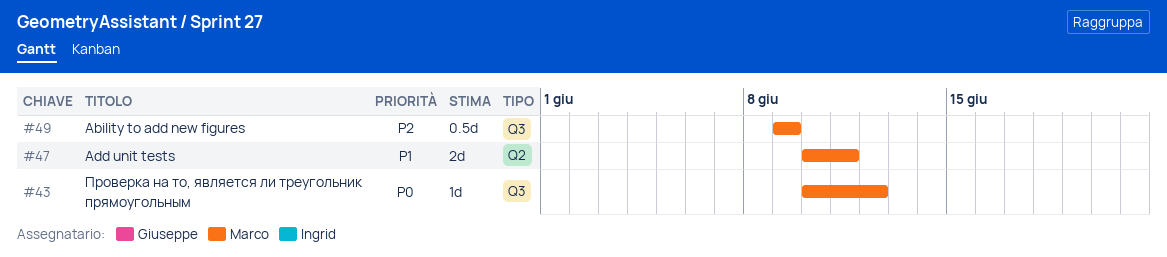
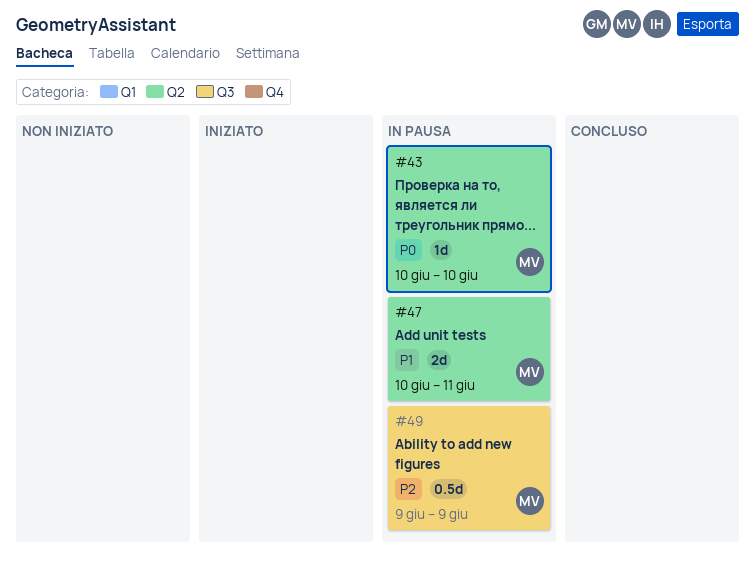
#43, label: Q3 -> Q2
#43, due: Jun 12 -> Jun 10

